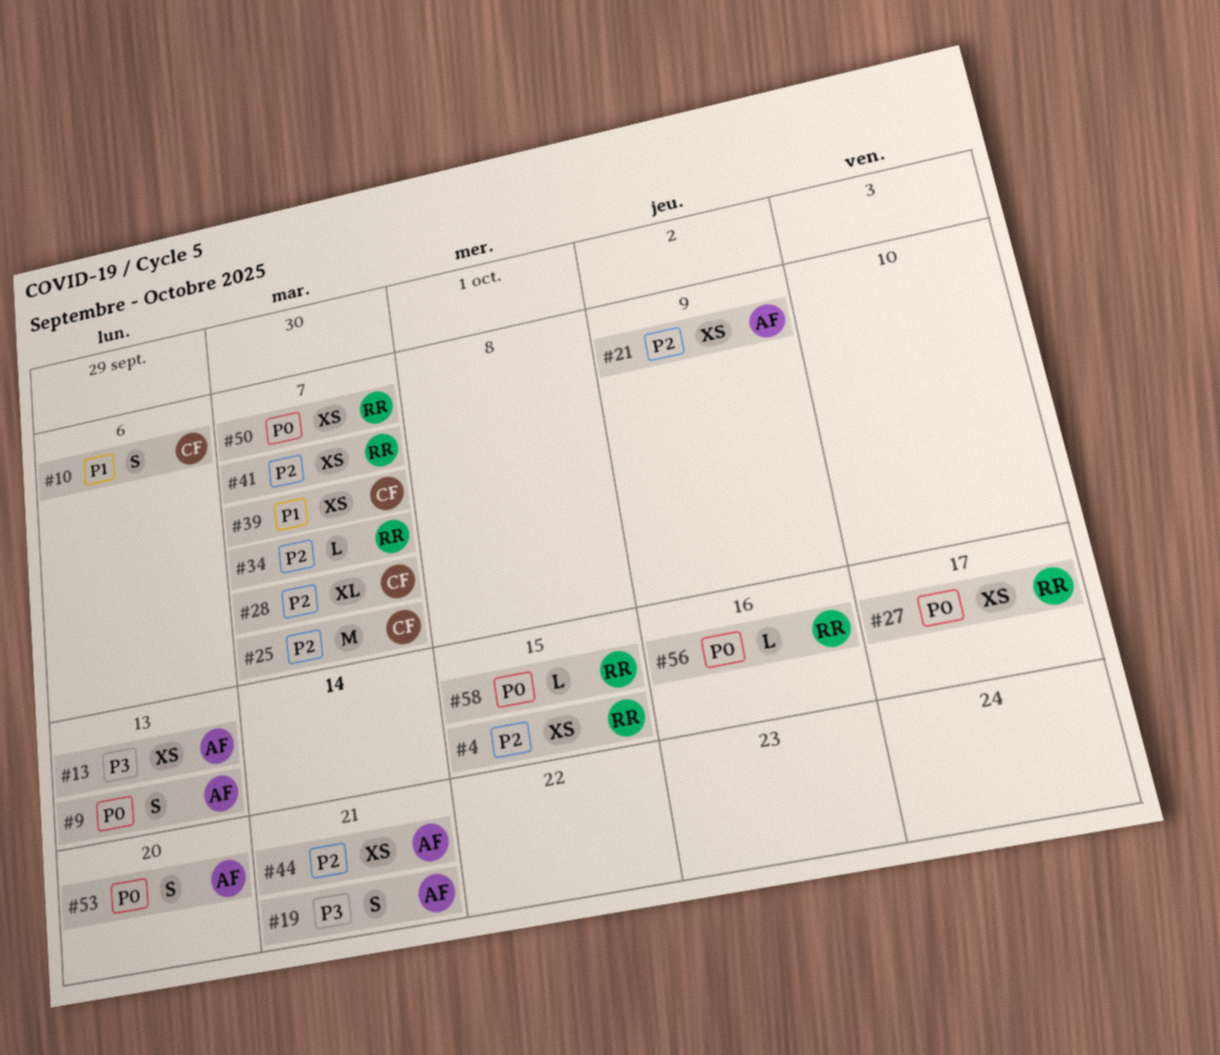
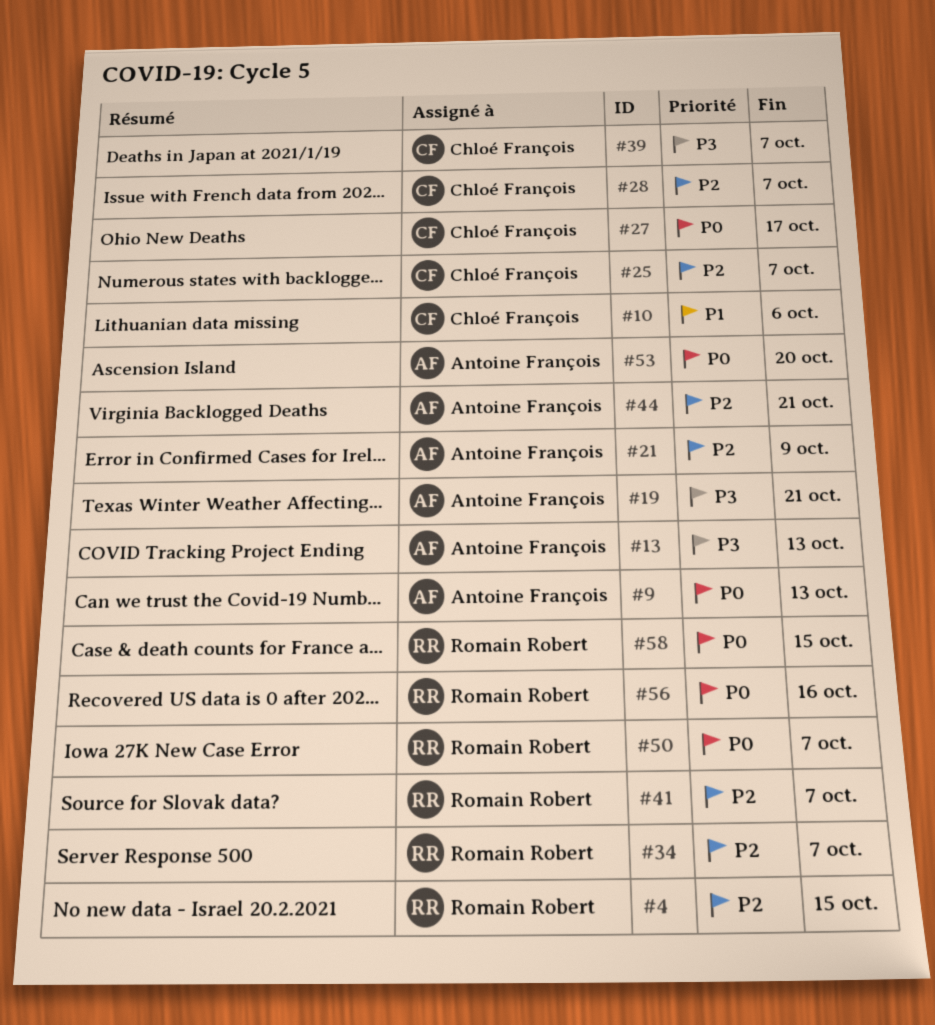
#27, owner: Romain Robert -> Chloé François
#39, priority: P1 -> P3

